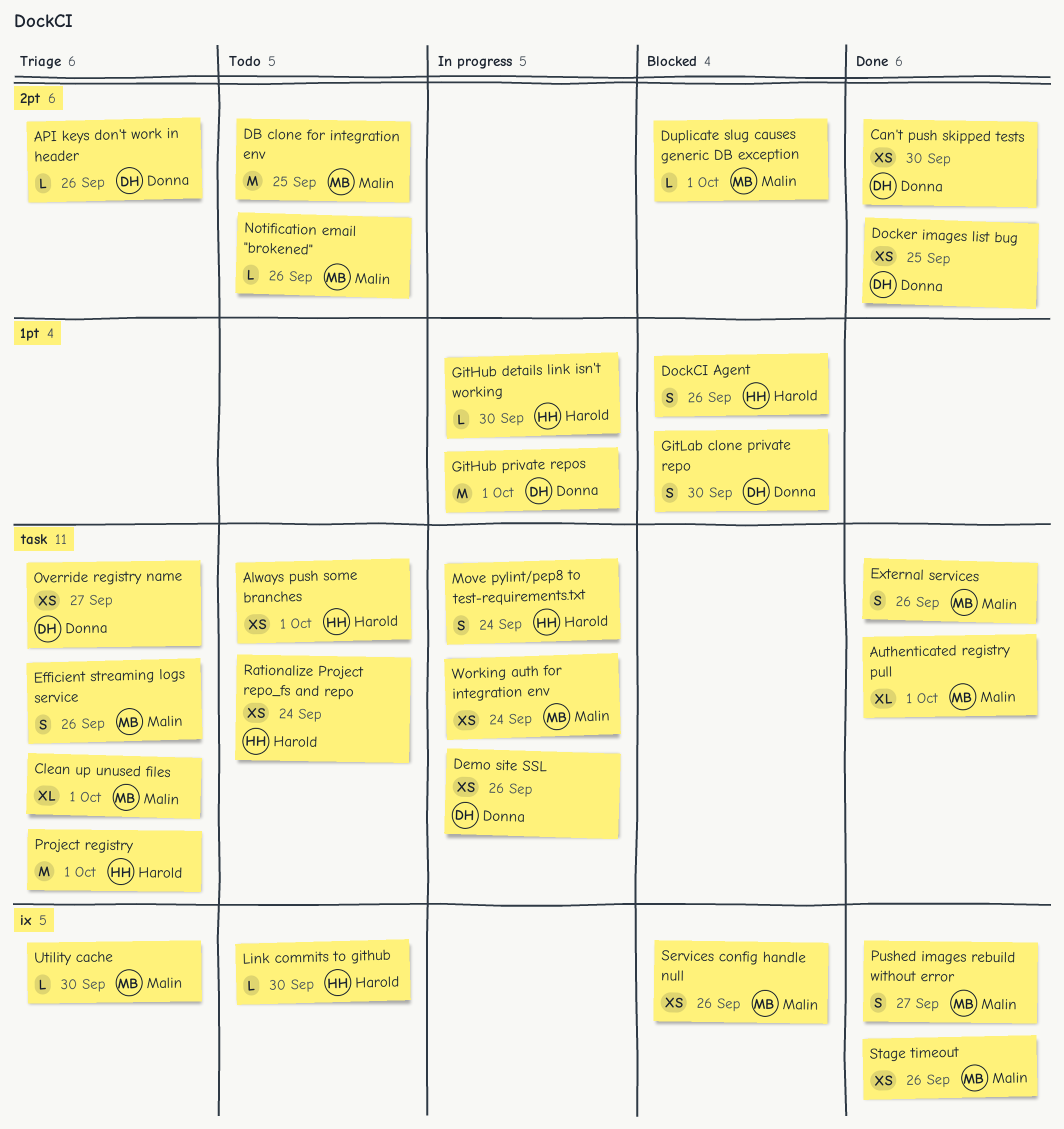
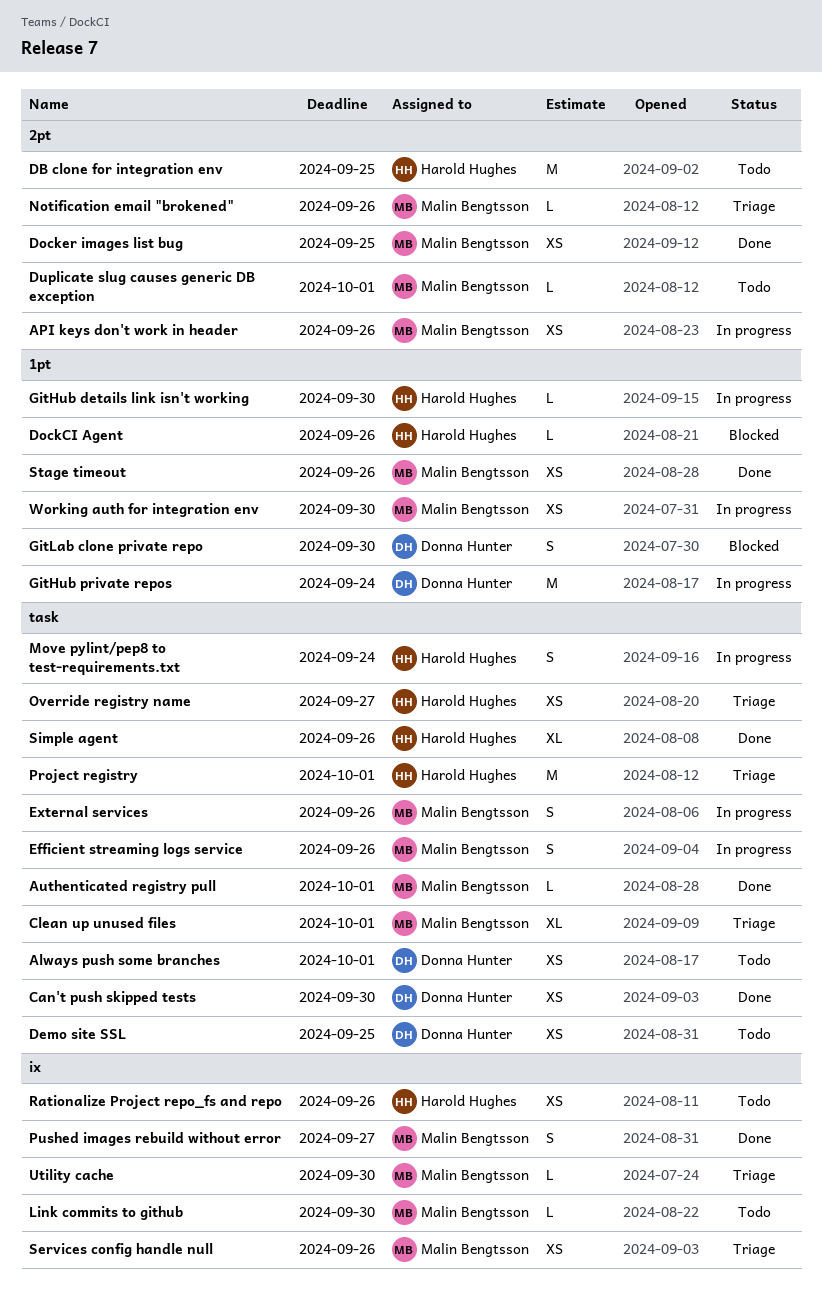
Always push some branches, owner: Harold Hughes -> Donna Hunter
API keys don't work in header, status: Triage -> In progress
API keys don't work in header, owner: Donna Hunter -> Malin Bengtsson
API keys don't work in header, estimate: L -> XS
Authenticated registry pull, estimate: XL -> L
Can't push skipped tests, label: 2pt -> task
DB clone for integration env, owner: Malin Bengtsson -> Harold Hughes
Demo site SSL, status: In progress -> Todo
Demo site SSL, due: Sep 26 -> Sep 25
DockCI Agent, estimate: S -> L
Docker images list bug, owner: Donna Hunter -> Malin Bengtsson
Duplicate slug causes generic DB exception, status: Blocked -> Todo
Efficient streaming logs service, status: Triage -> In progress
External services, status: Done -> In progress
GitHub private repos, due: Oct 1 -> Sep 24
Link commits to github, owner: Harold Hughes -> Malin Bengtsson
Notification email "brokened", status: Todo -> Triage
Override registry name, owner: Donna Hunter -> Harold Hughes
Rationalize Project repo_fs and repo, label: task -> ix
Rationalize Project repo_fs and repo, due: Sep 24 -> Sep 26
Services config handle null, status: Blocked -> Triage
Simple agent: none -> present
Stage timeout, label: ix -> 1pt
Working auth for integration env, label: task -> 1pt
Working auth for integration env, due: Sep 24 -> Sep 30

